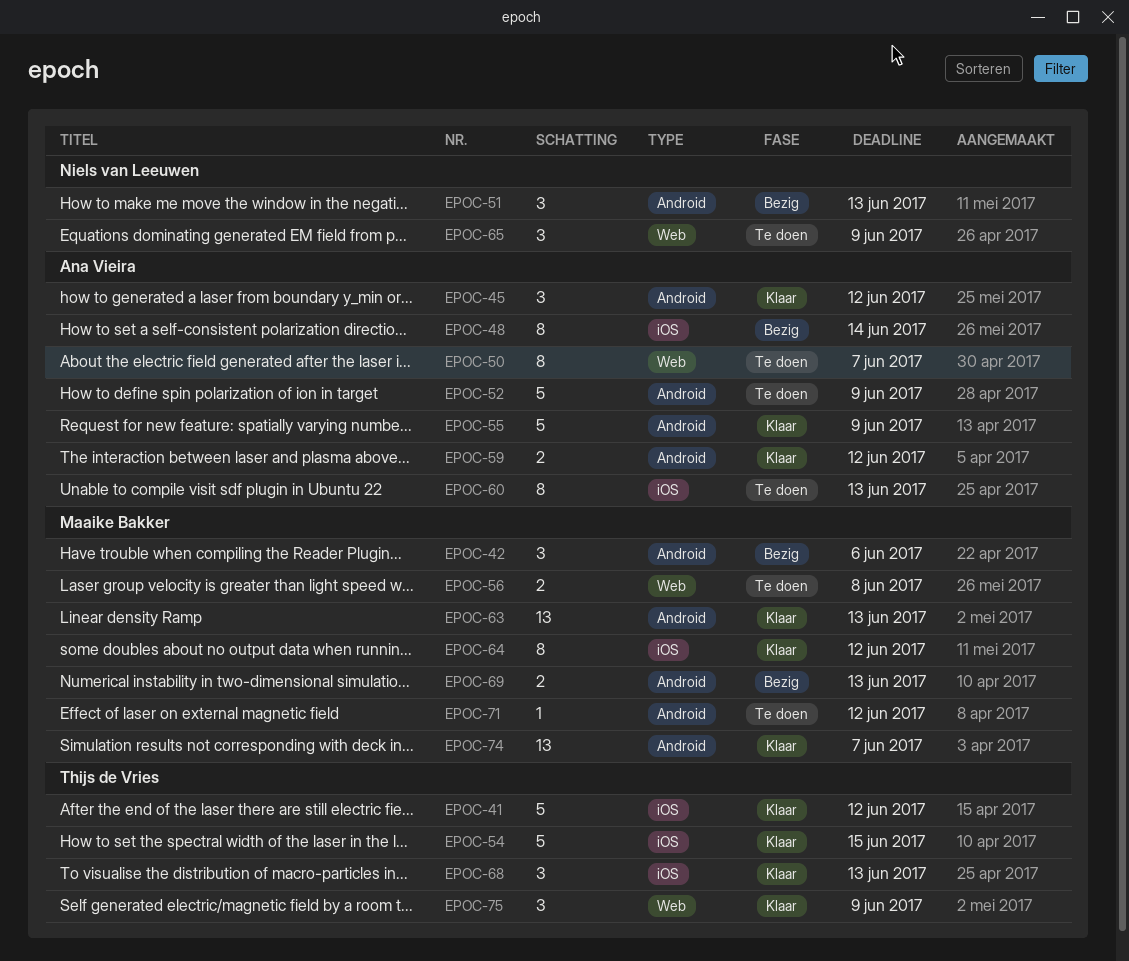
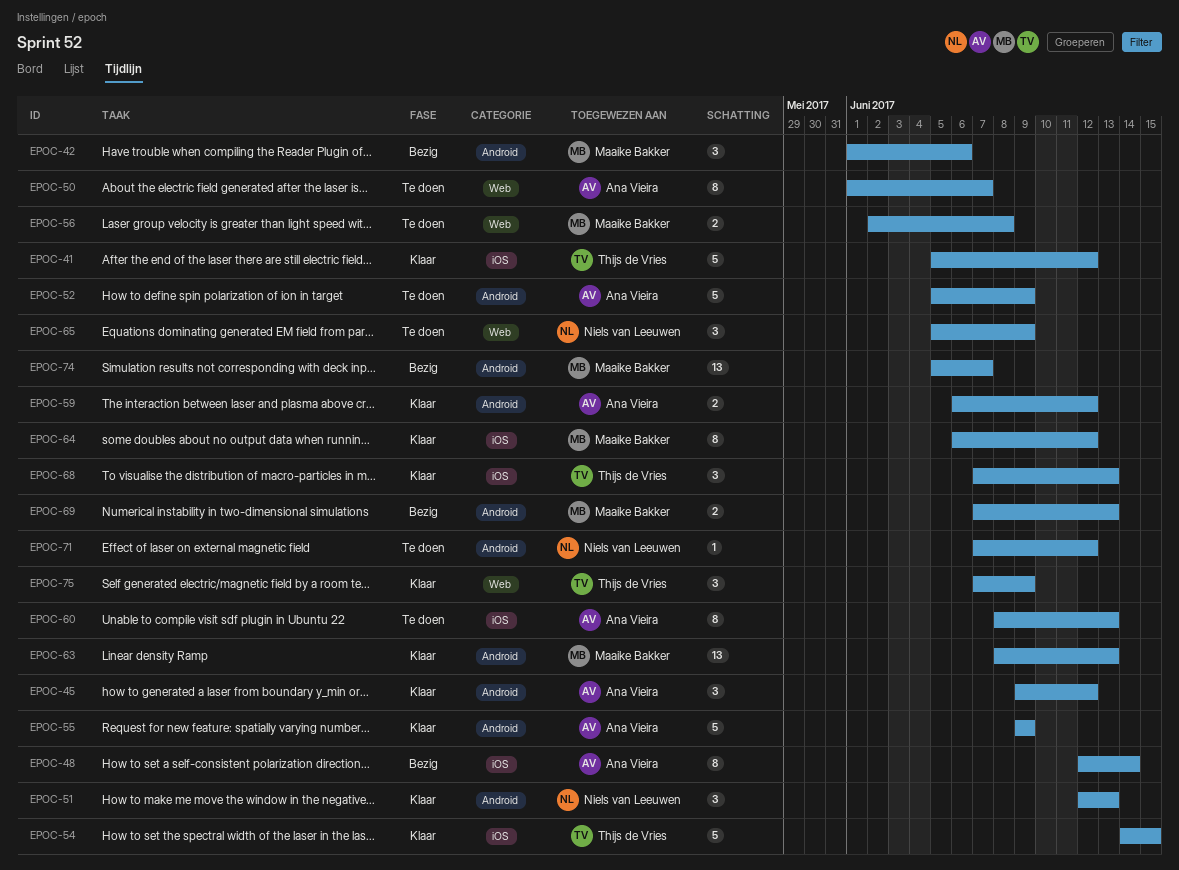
EPOC-51, status: Bezig -> Klaar
EPOC-71, owner: Maaike Bakker -> Niels van Leeuwen
EPOC-74, status: Klaar -> Bezig

